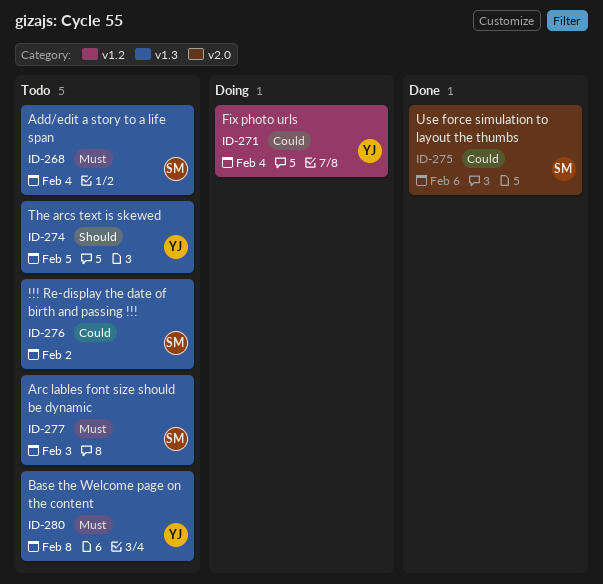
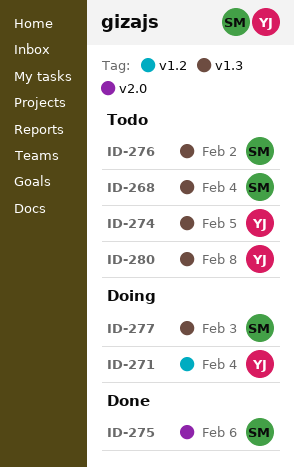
ID-277, status: Todo -> Doing

